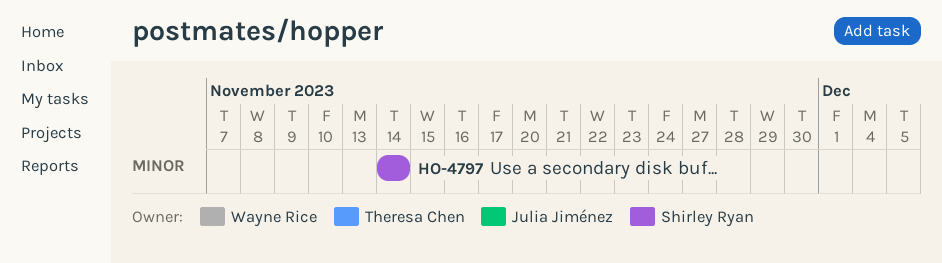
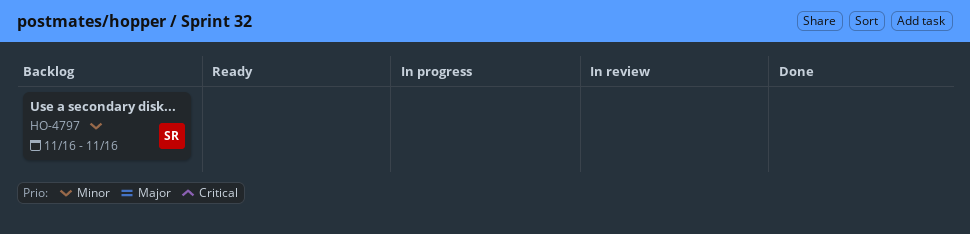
HO-4797, start: Nov 14 -> Nov 16
HO-4797, due: Nov 14 -> Nov 16

